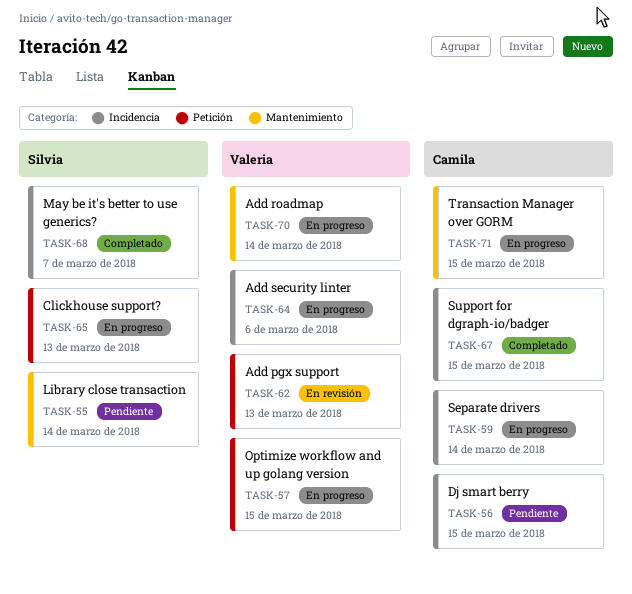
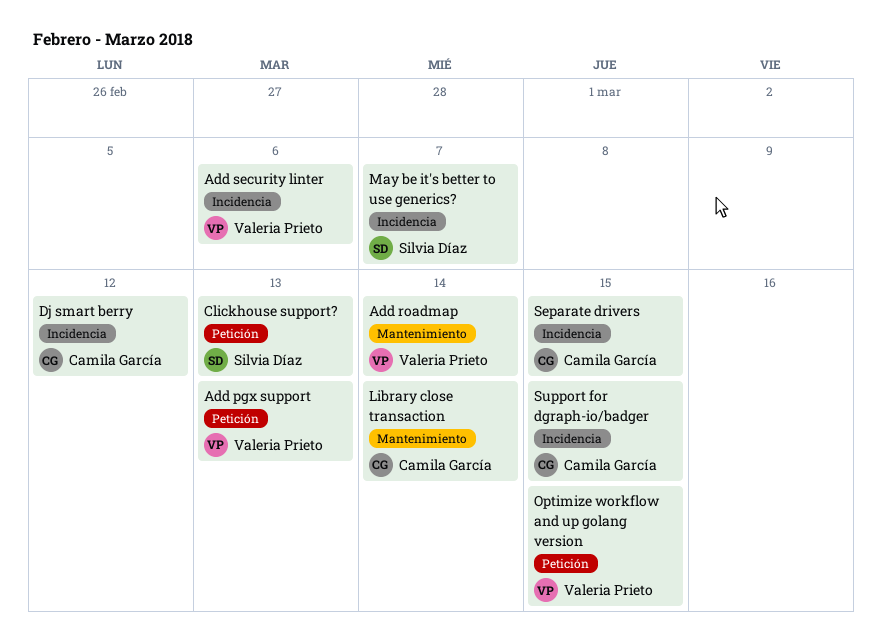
Dj smart berry, due: Mar 15 -> Mar 12
Library close transaction, owner: Silvia Díaz -> Camila García
Separate drivers, due: Mar 14 -> Mar 15
Transaction Manager over GORM: present -> none

